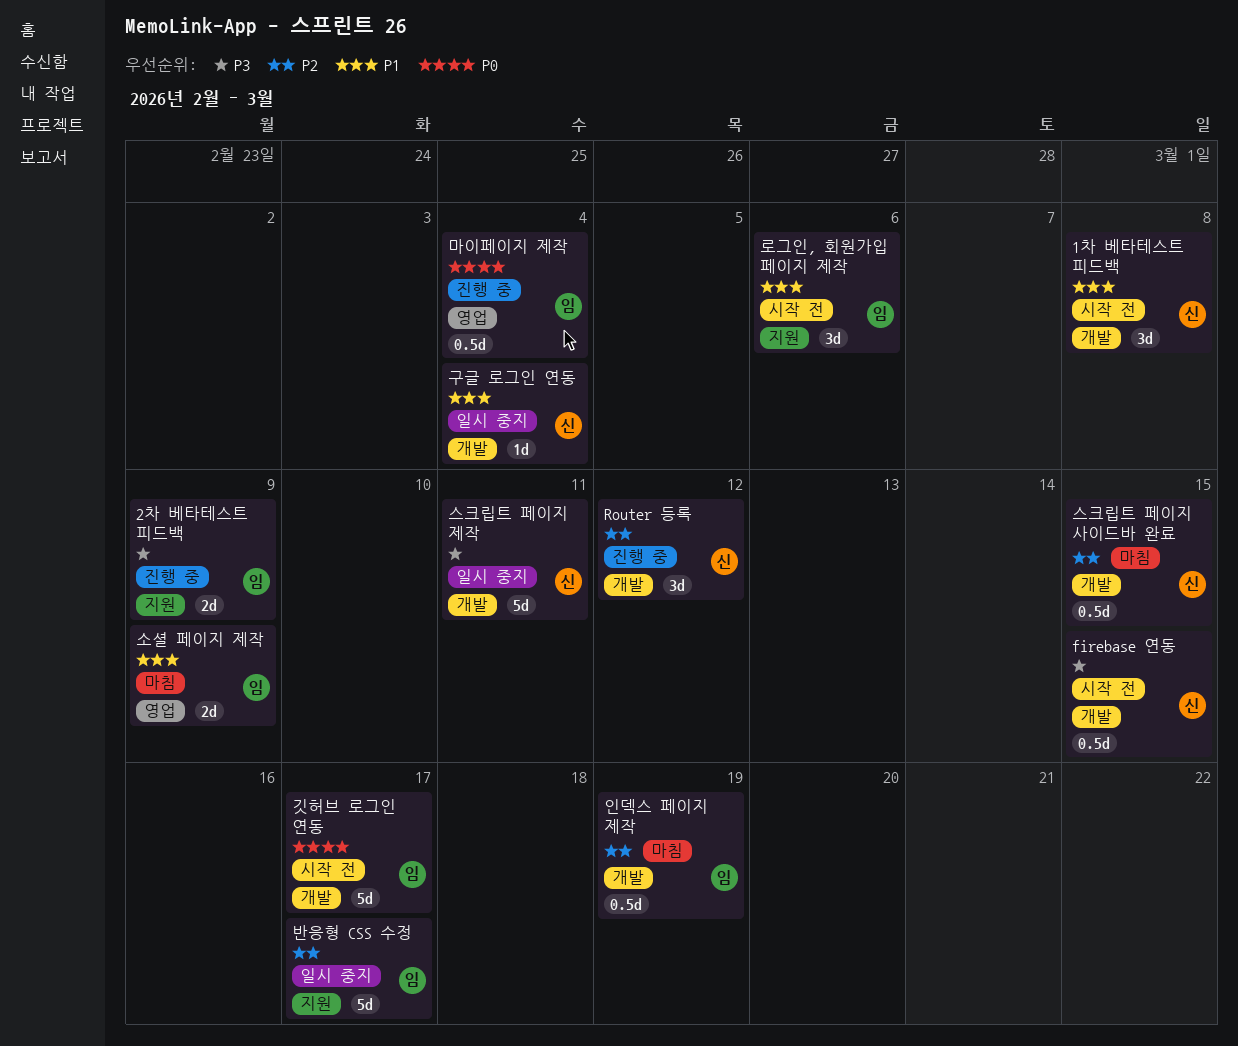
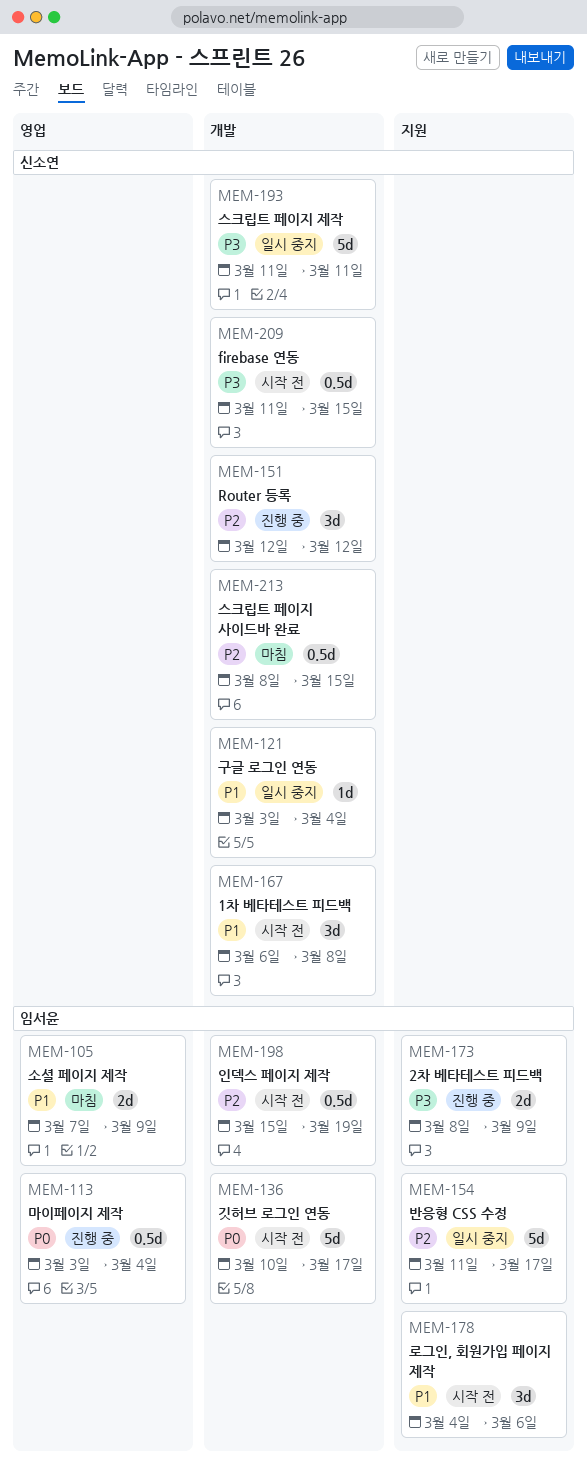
인덱스 페이지 제작, status: 마침 -> 시작 전

